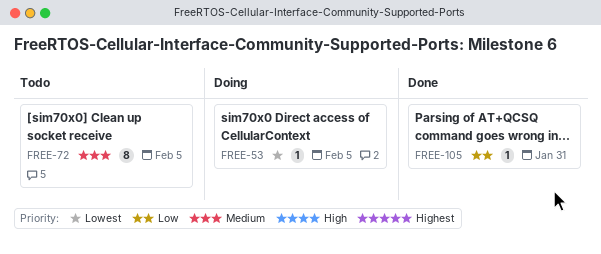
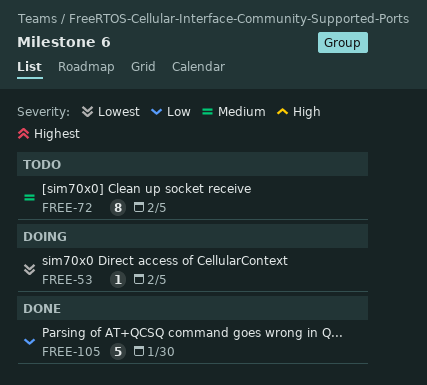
FREE-105, estimate: 1 -> 5
FREE-105, due: Jan 31 -> Jan 30

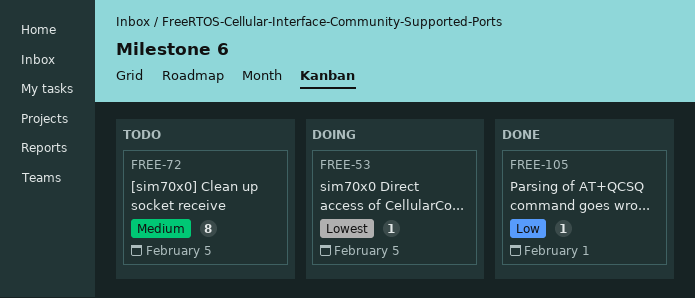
FREE-105, estimate: 5 -> 1
FREE-105, due: Jan 30 -> Feb 1

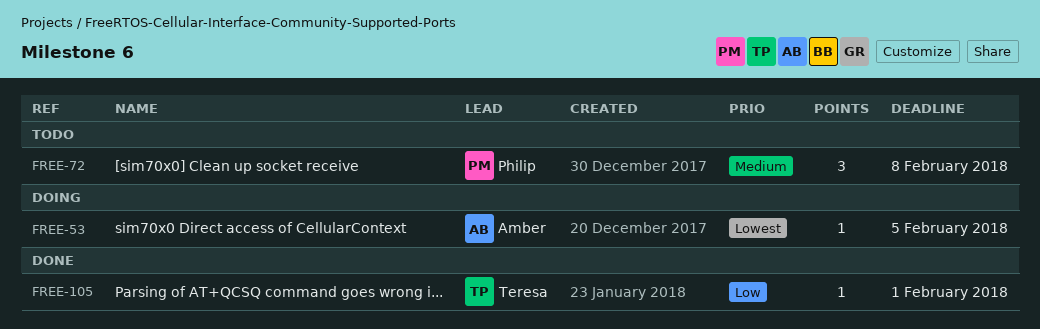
FREE-72, estimate: 8 -> 3
FREE-72, due: Feb 5 -> Feb 8

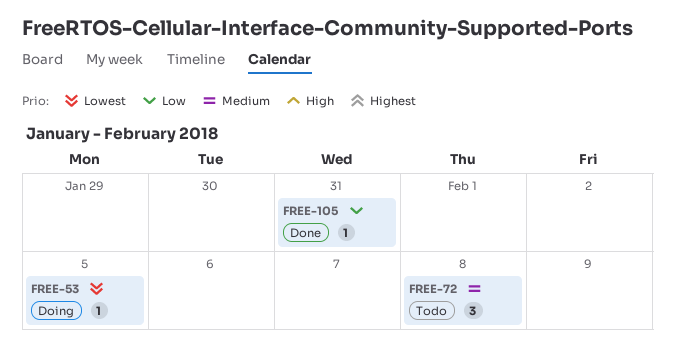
FREE-105, due: Feb 1 -> Jan 31

